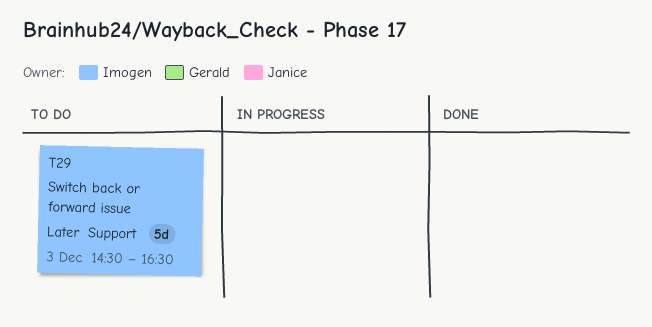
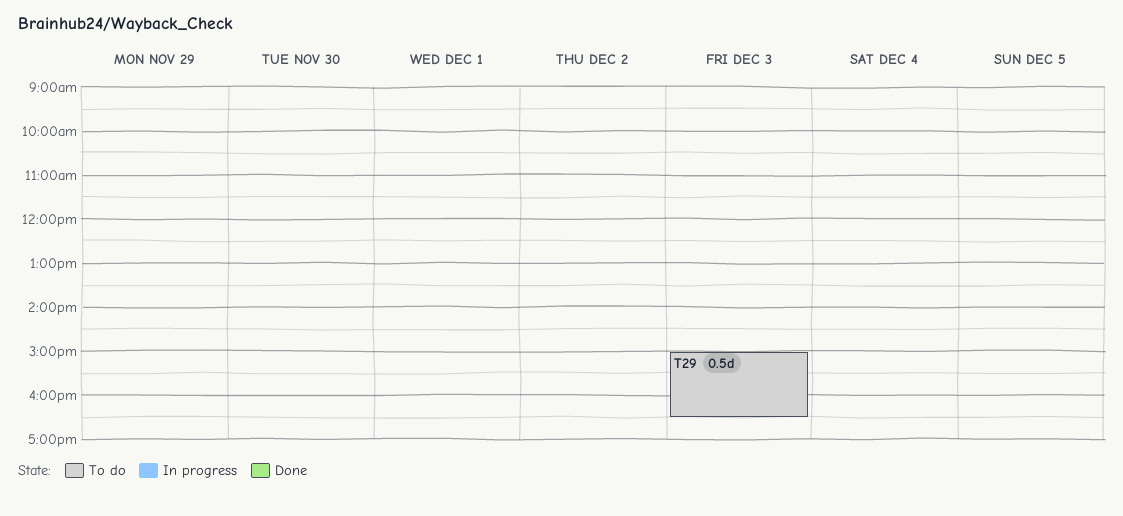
T29, estimate: 5d -> 0.5d
T29, begins: 14:30 -> 15:00

